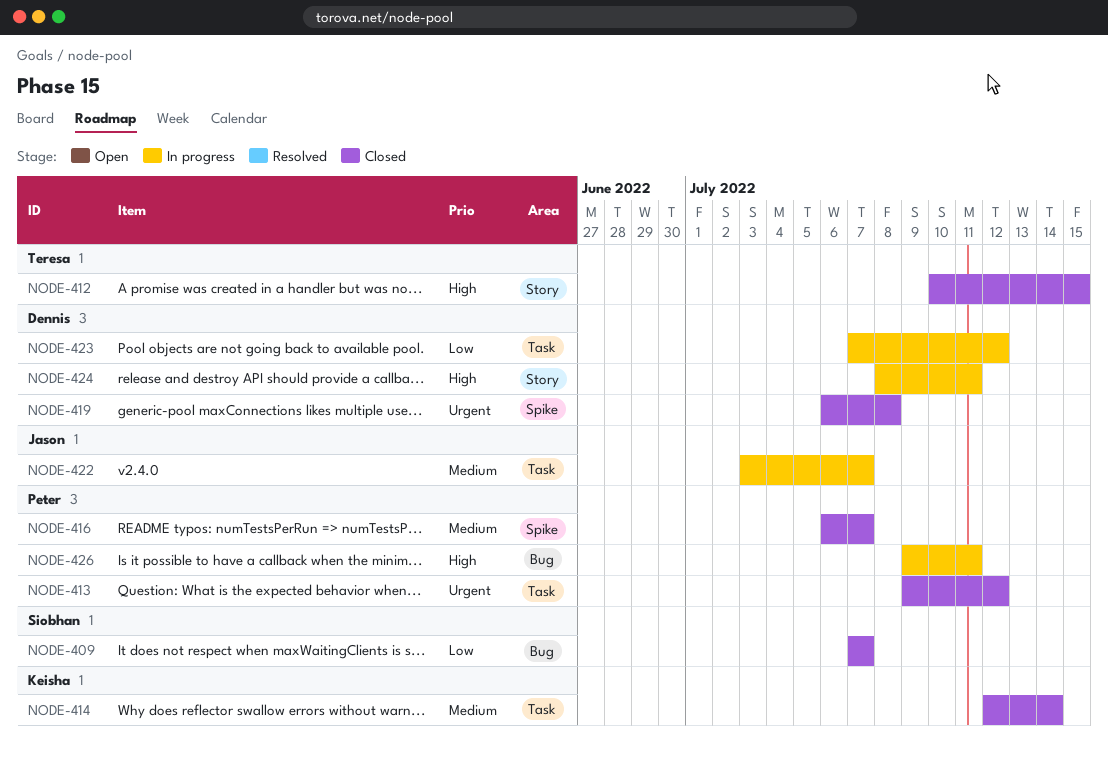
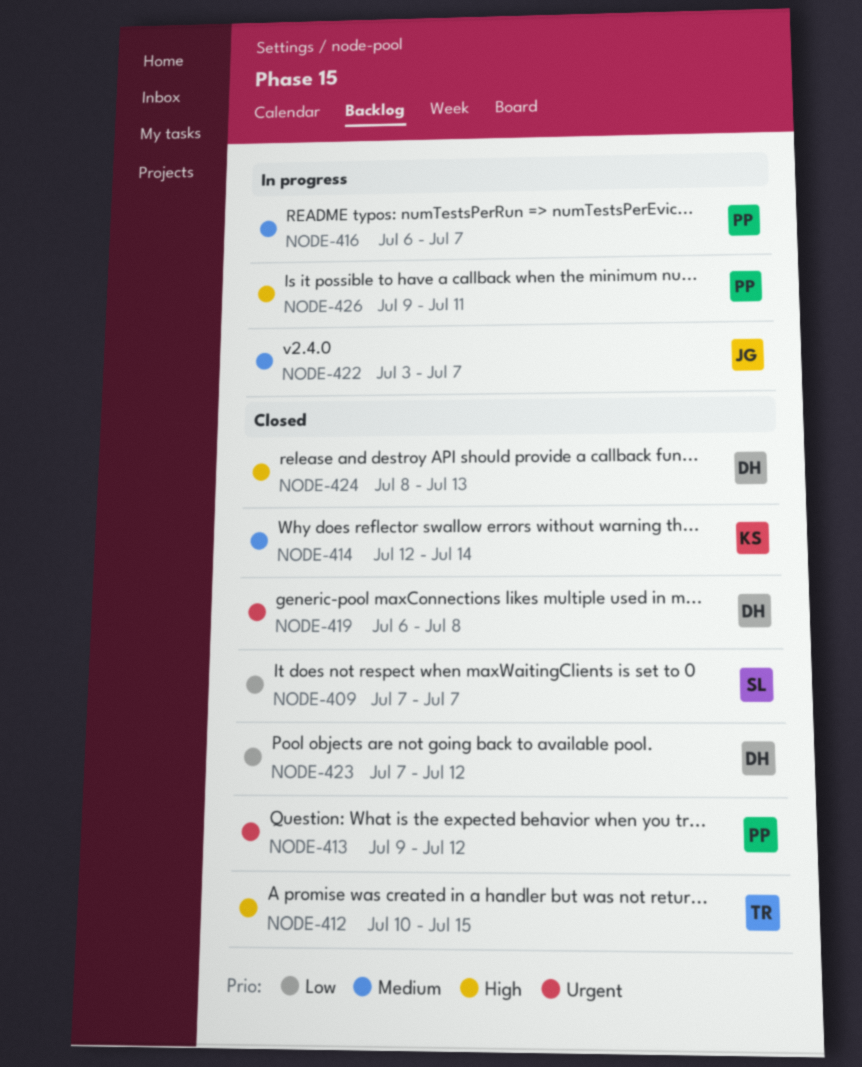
NODE-416, status: Closed -> In progress
NODE-423, status: In progress -> Closed
NODE-424, status: In progress -> Closed
NODE-424, due: Jul 11 -> Jul 13

